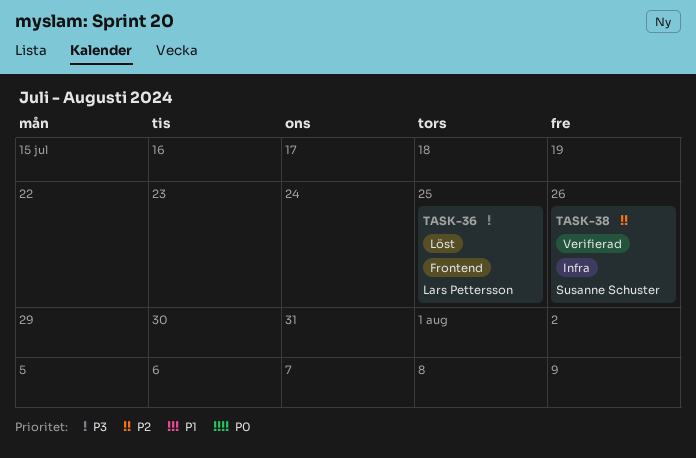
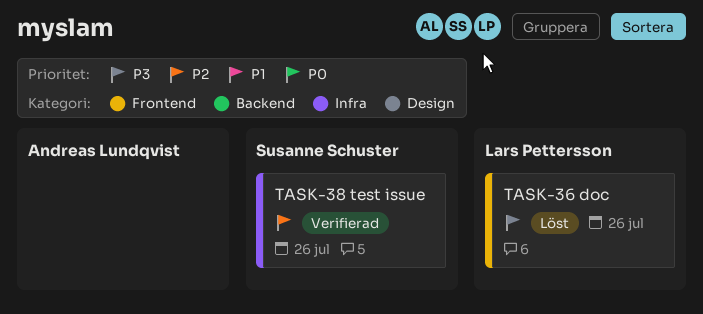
TASK-36, due: Jul 25 -> Jul 26

